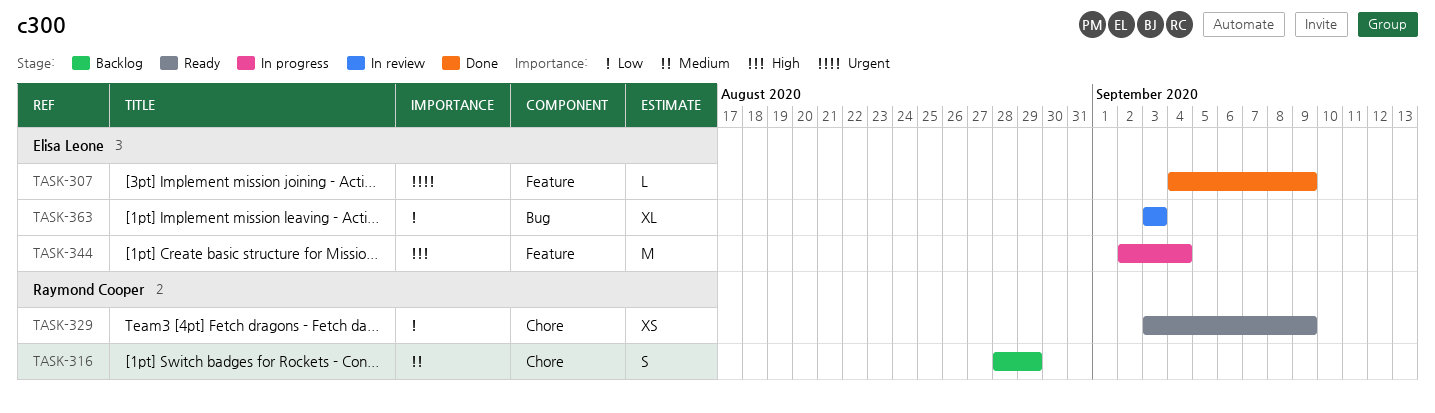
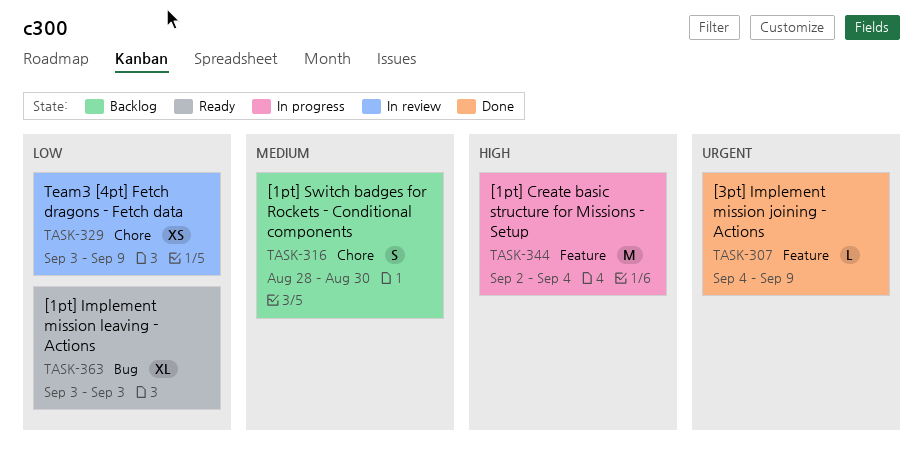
TASK-316, due: Aug 29 -> Aug 30
TASK-329, status: Ready -> In review
TASK-363, status: In review -> Ready

